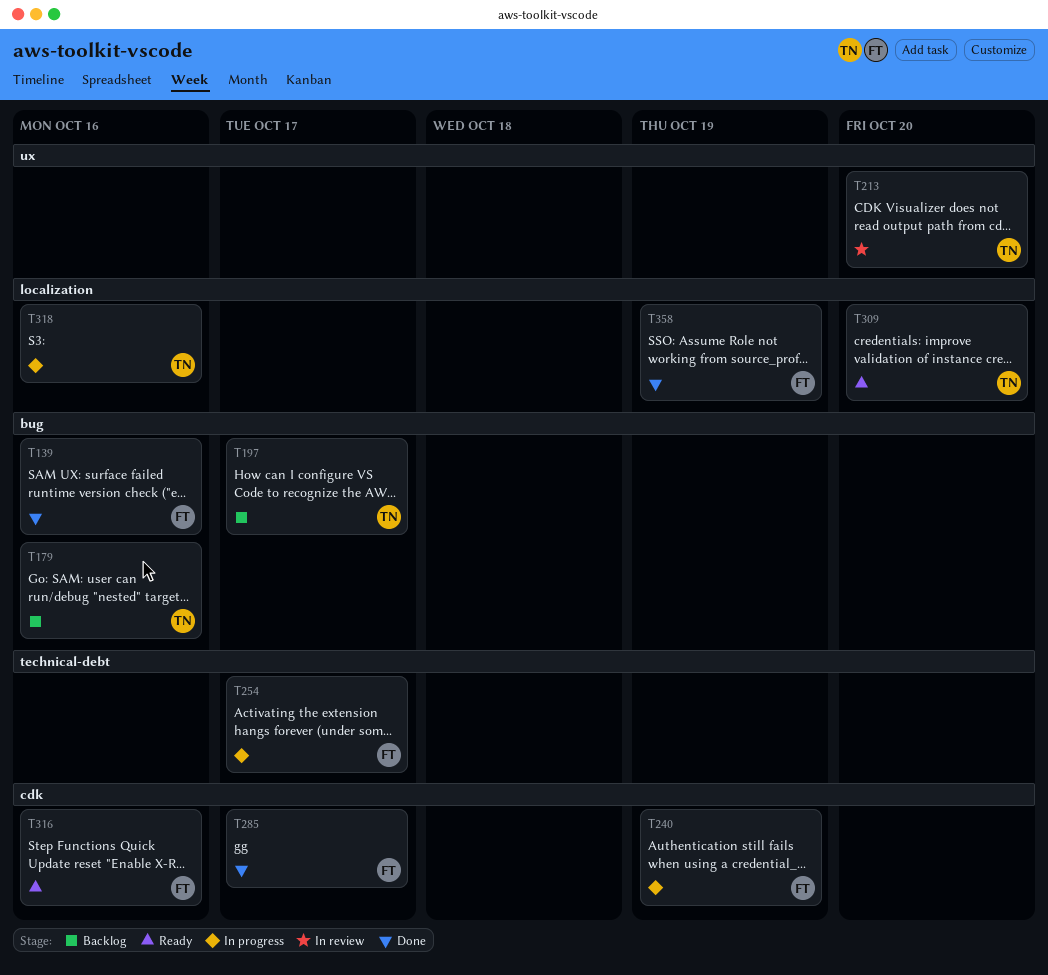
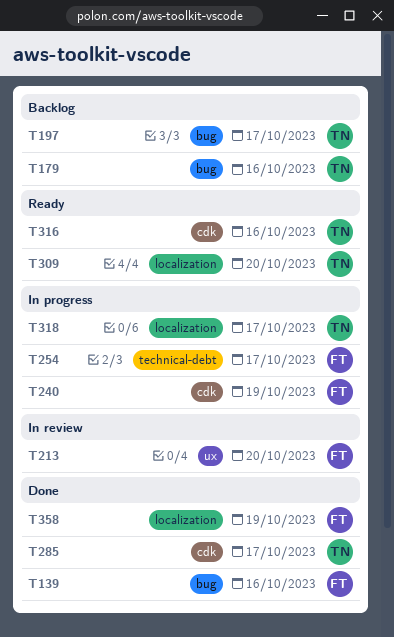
T213, owner: TN -> FT
T285, owner: FT -> TN
T316, owner: FT -> TN
T318, due: Oct 16 -> Oct 17

